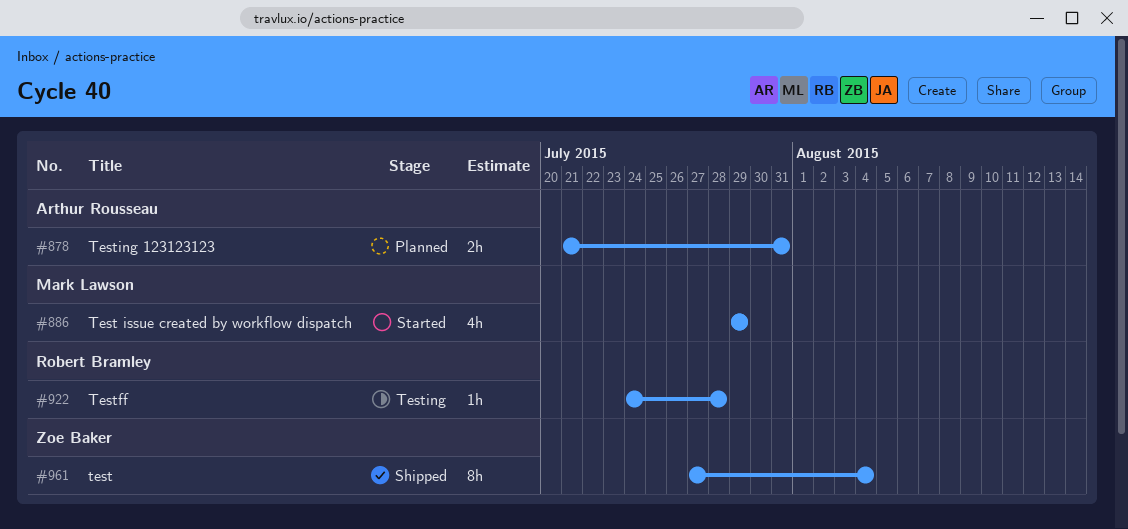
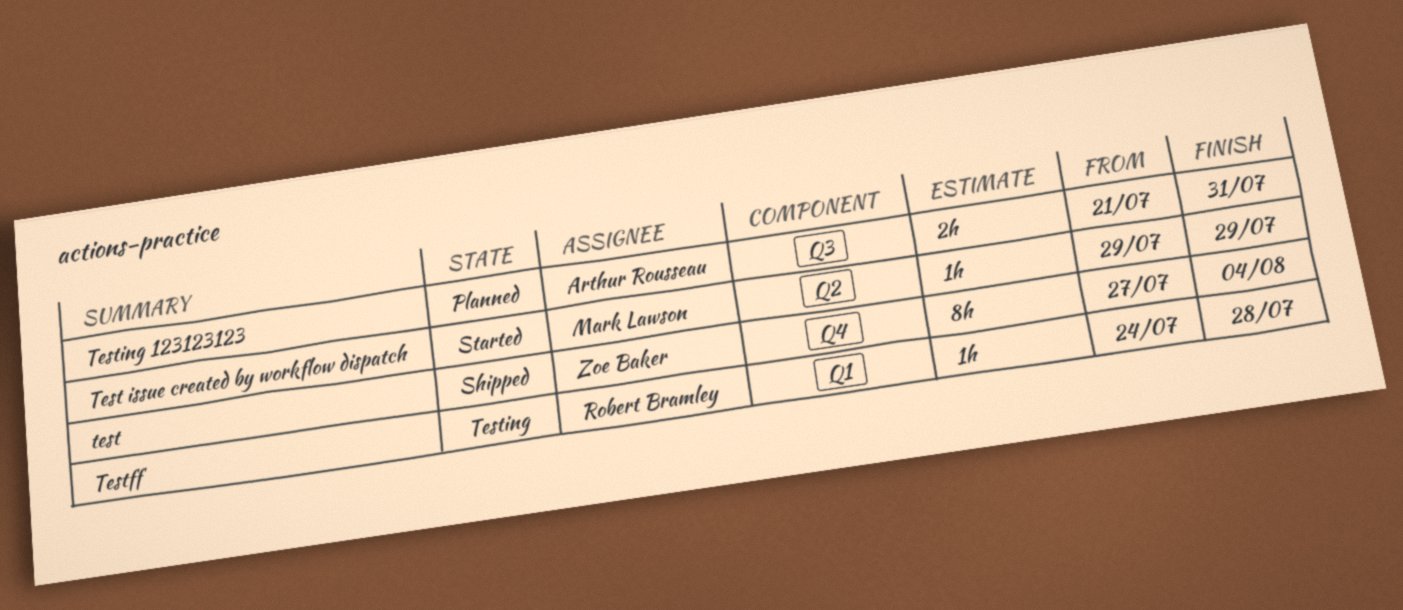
Test issue created by workflow dispatch, estimate: 4h -> 1h

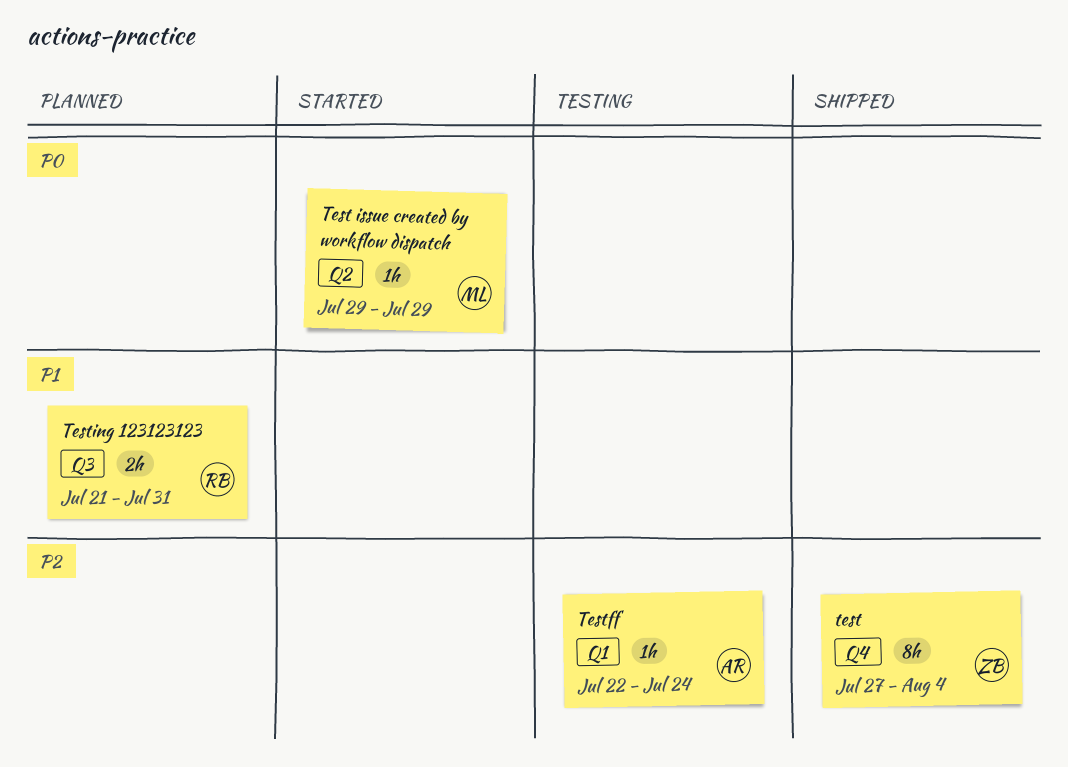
Testff, owner: Robert Bramley -> Arthur Rousseau
Testff, start: Jul 24 -> Jul 22
Testff, due: Jul 28 -> Jul 24
Testing 123123123, owner: Arthur Rousseau -> Robert Bramley

